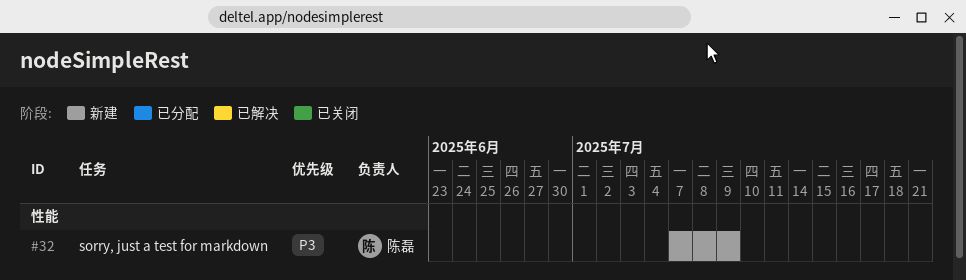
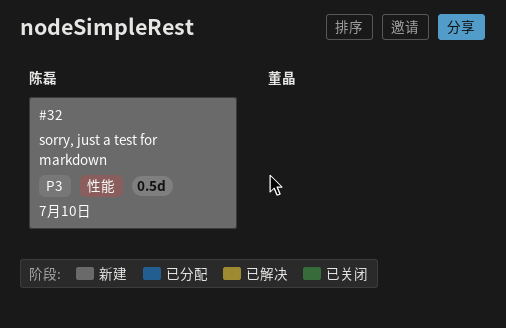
#32, due: Jul 9 -> Jul 10

